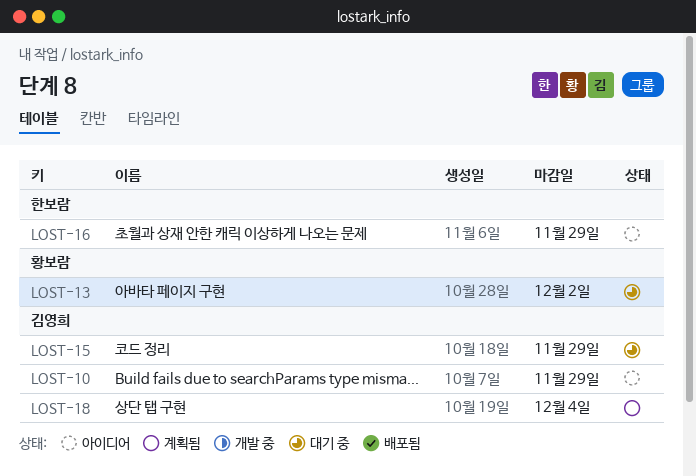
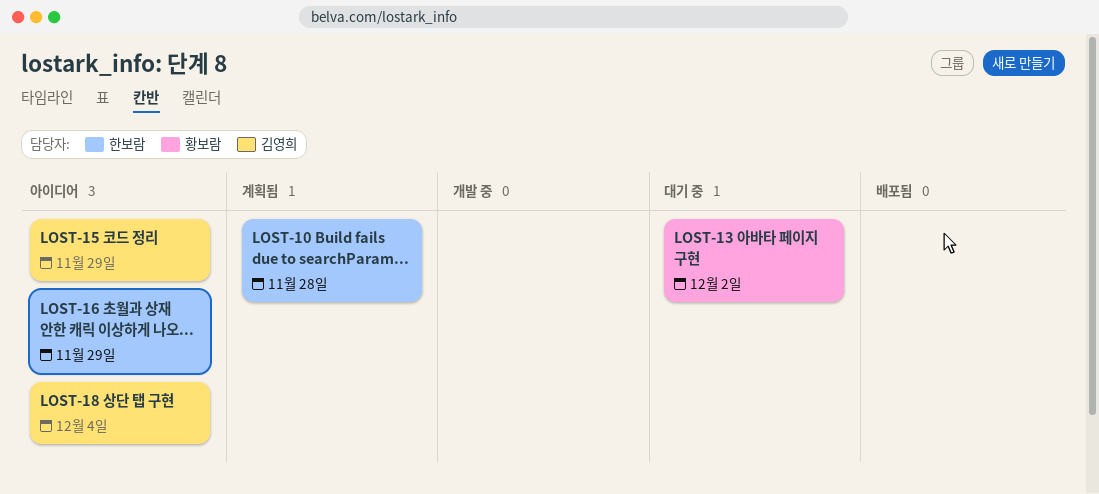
LOST-10, status: 아이디어 -> 계획됨
LOST-10, owner: 김영희 -> 한보람
LOST-10, due: Nov 29 -> Nov 28
LOST-15, status: 대기 중 -> 아이디어
LOST-18, status: 계획됨 -> 아이디어

